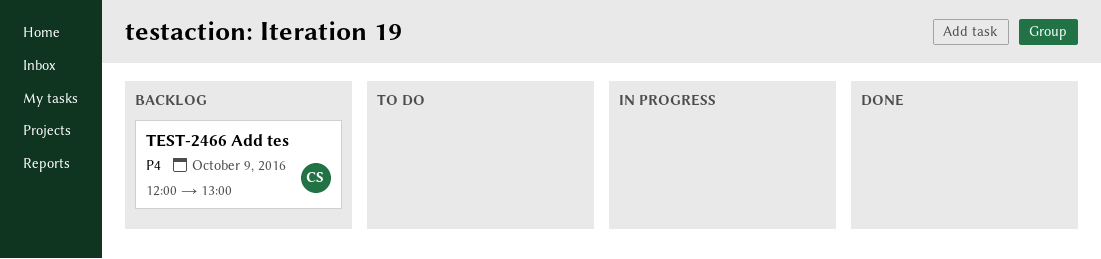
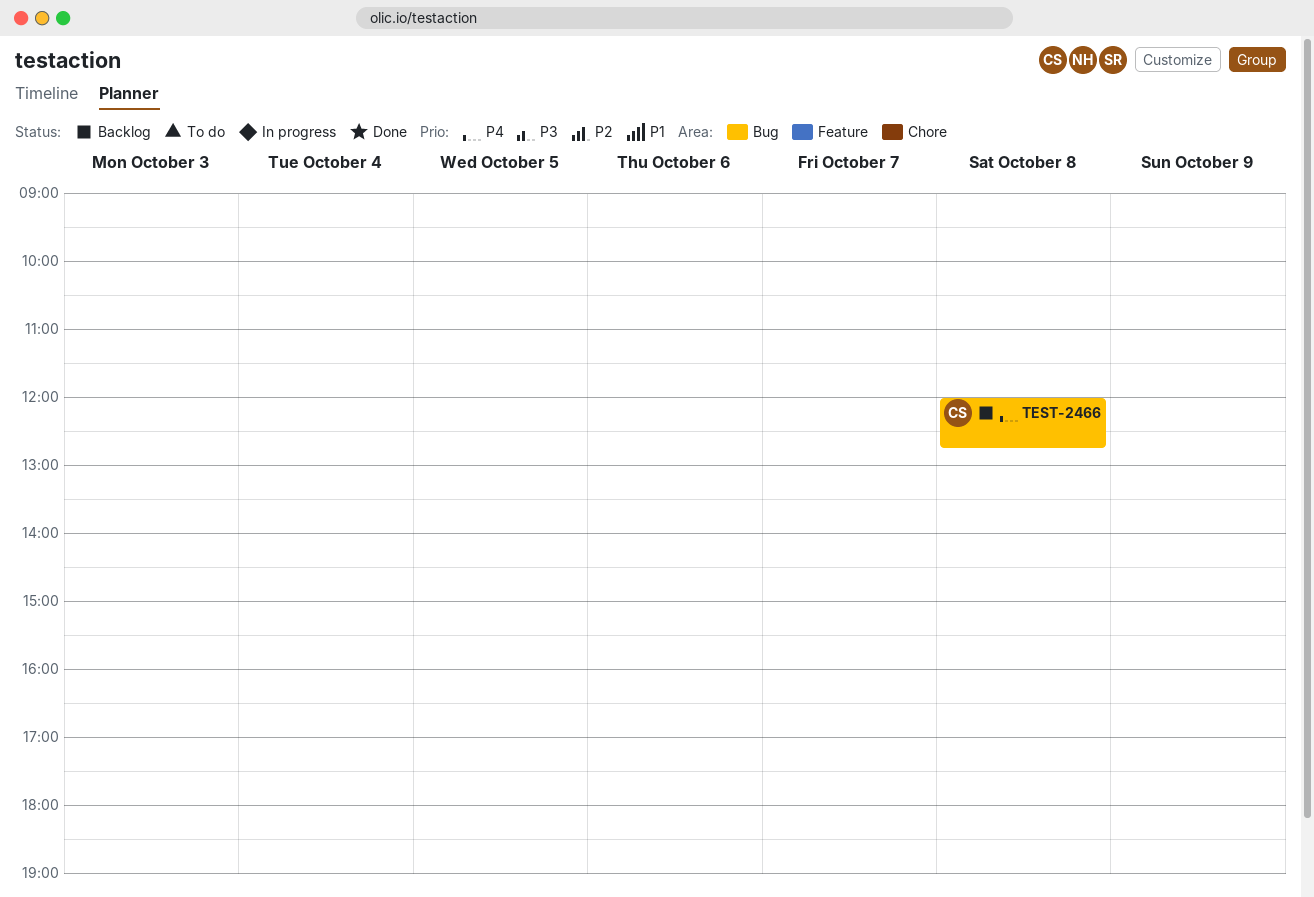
TEST-2466, day: Oct 9 -> Oct 8
TEST-2466, ends: 13:00 -> 12:45

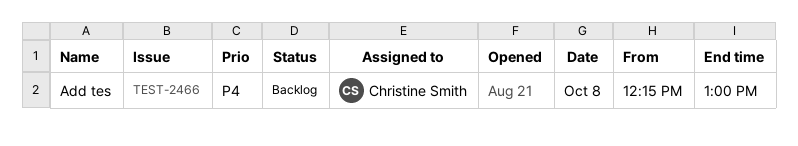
TEST-2466, begins: 12:00 -> 12:15
TEST-2466, ends: 12:45 -> 13:00

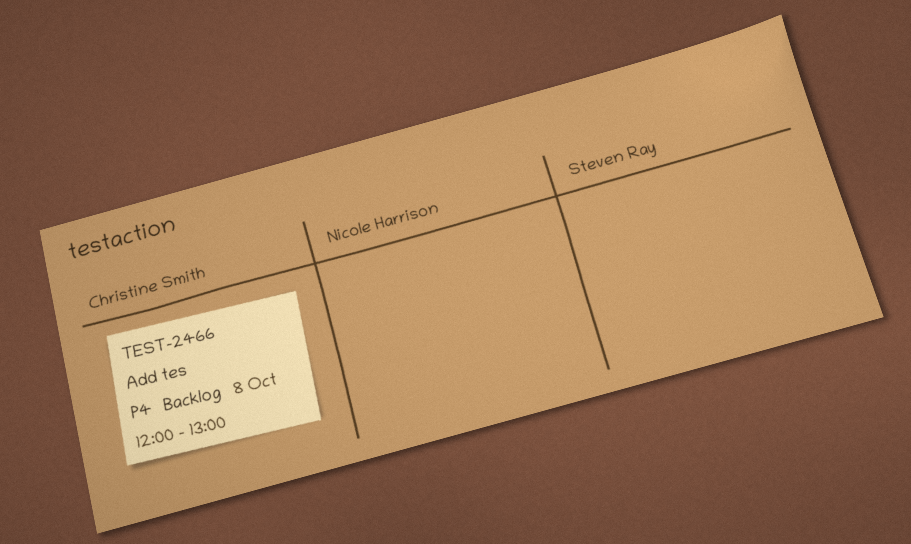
TEST-2466, begins: 12:15 -> 12:00

